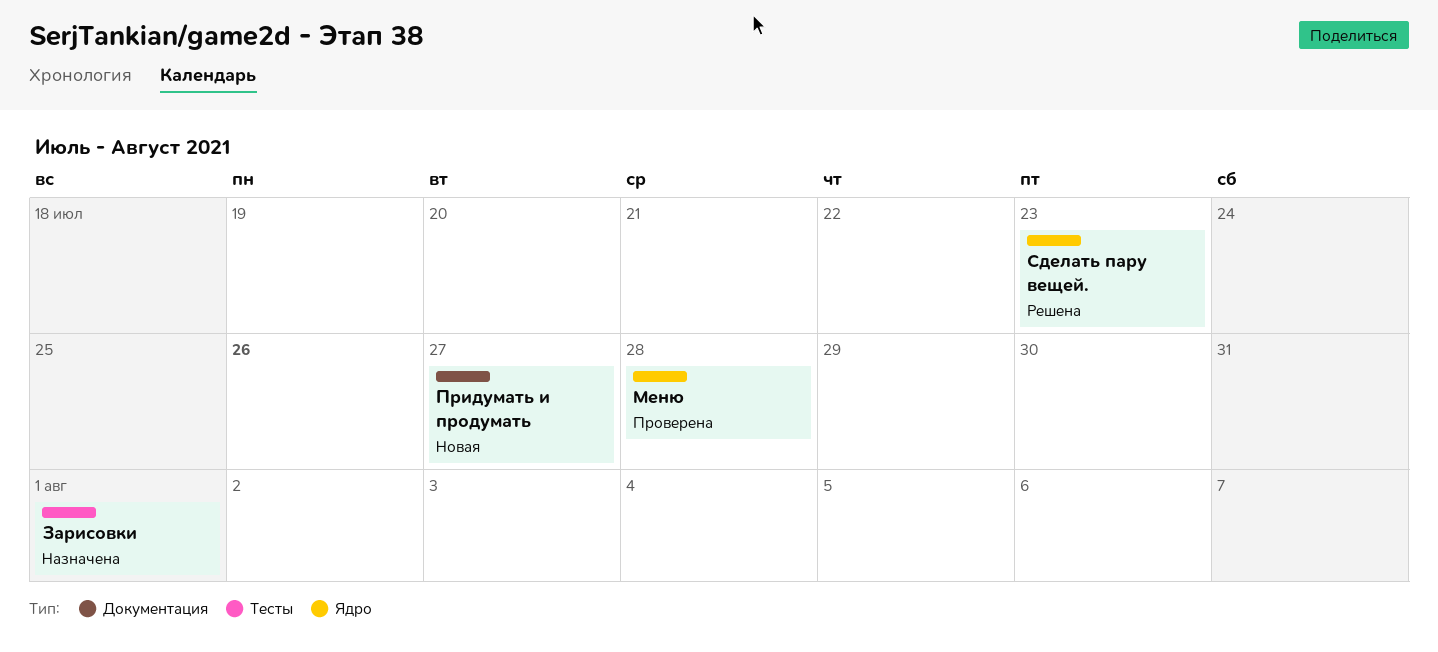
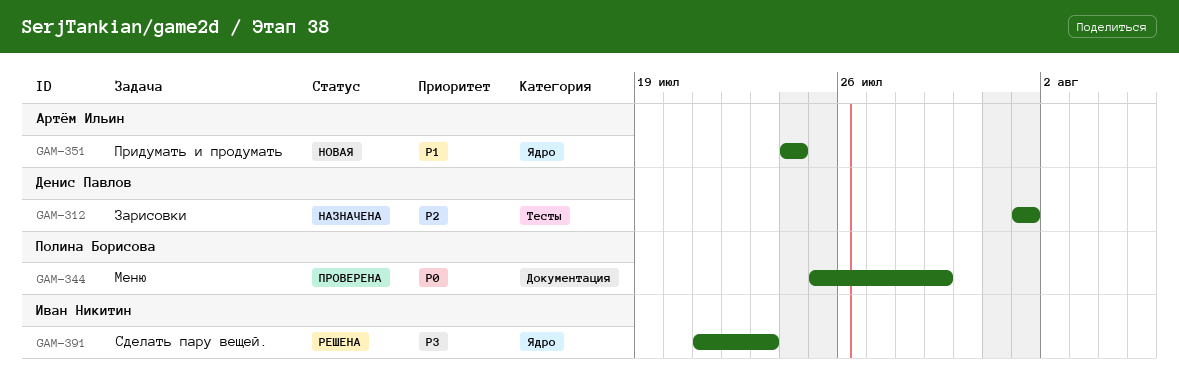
Меню, label: Ядро -> Документация
Меню, due: Jul 28 -> Jul 29
Придумать и продумать, label: Документация -> Ядро
Придумать и продумать, due: Jul 27 -> Jul 24

